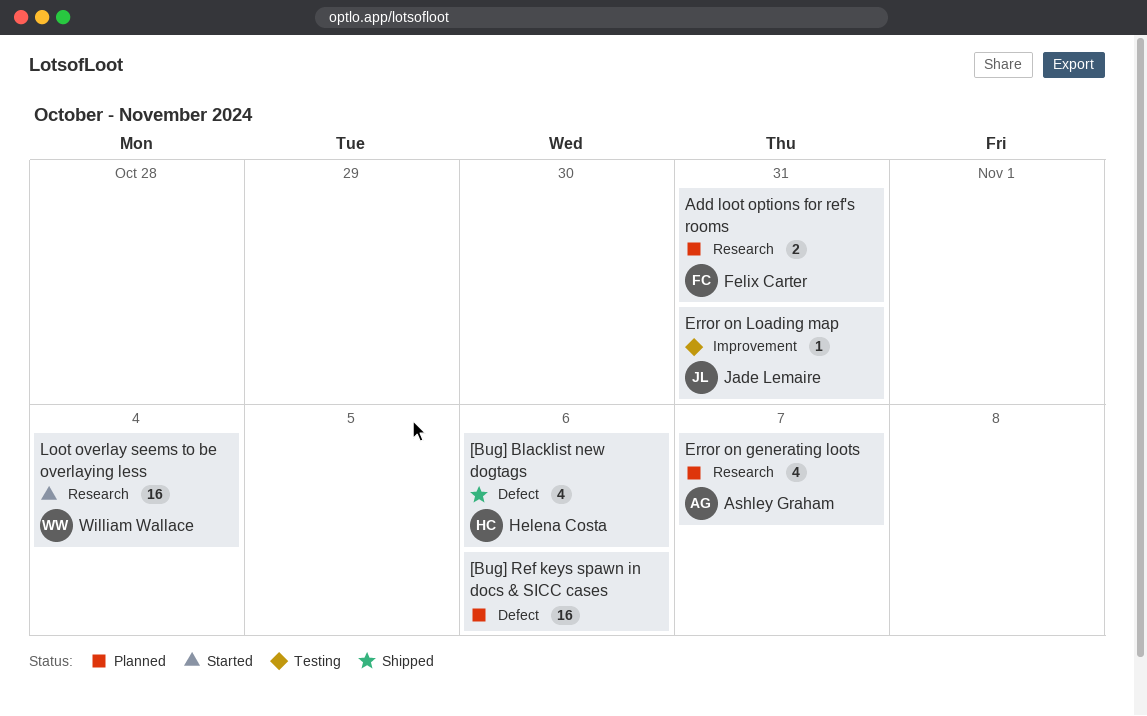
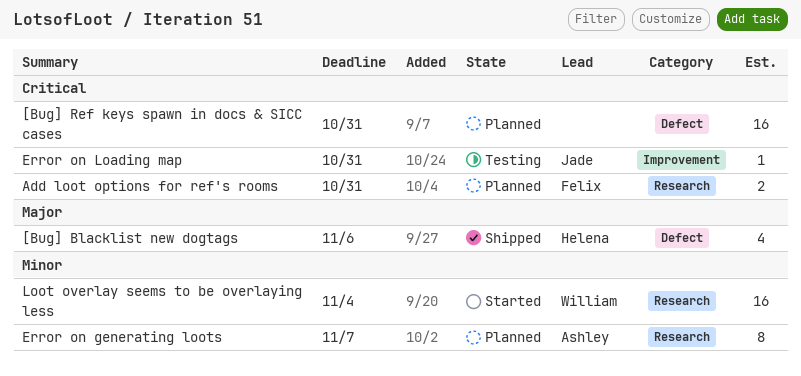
[Bug] Ref keys spawn in docs & SICC cases, due: Nov 6 -> Oct 31
Error on generating loots, estimate: 4 -> 8

